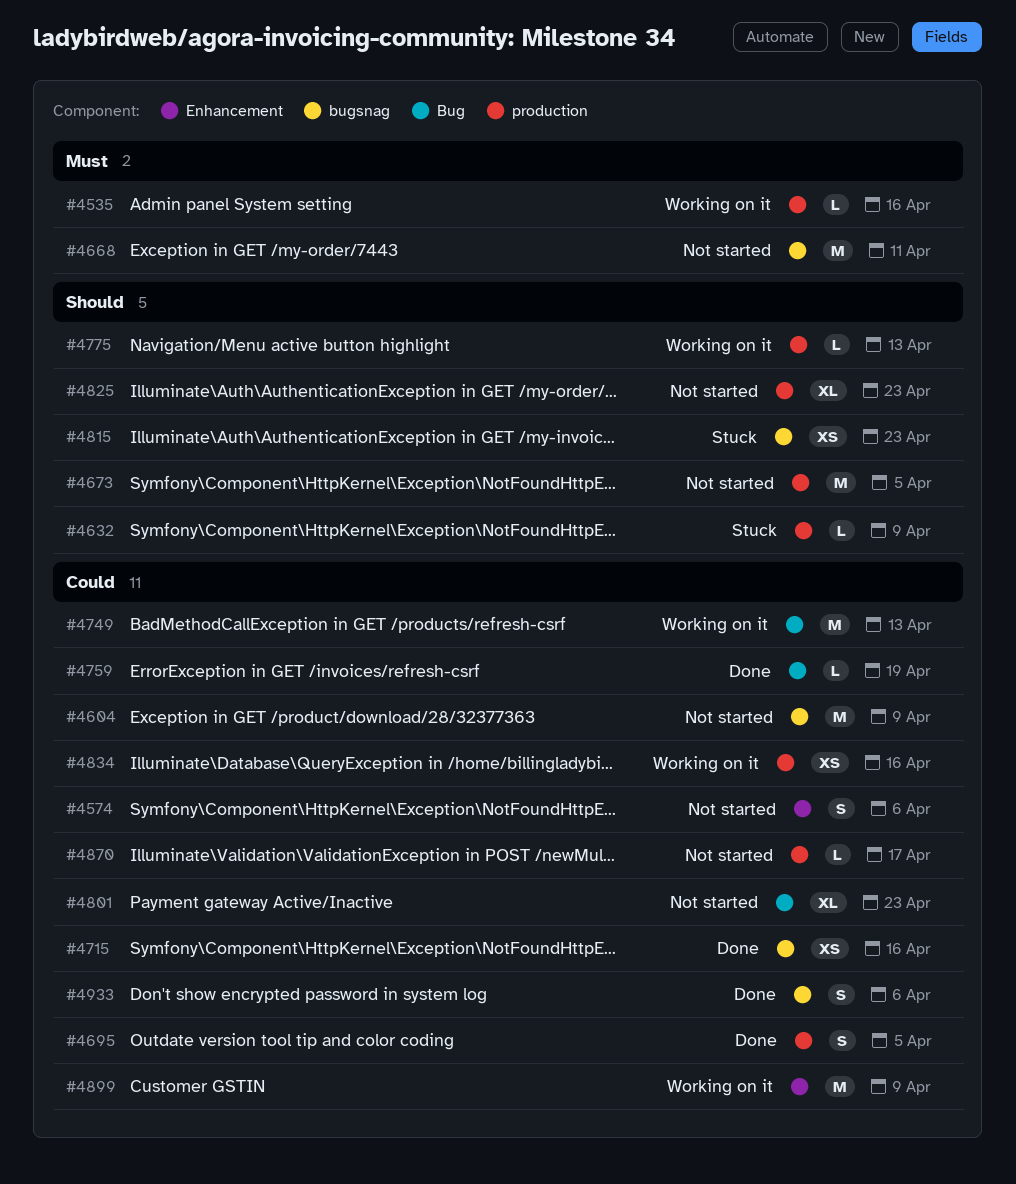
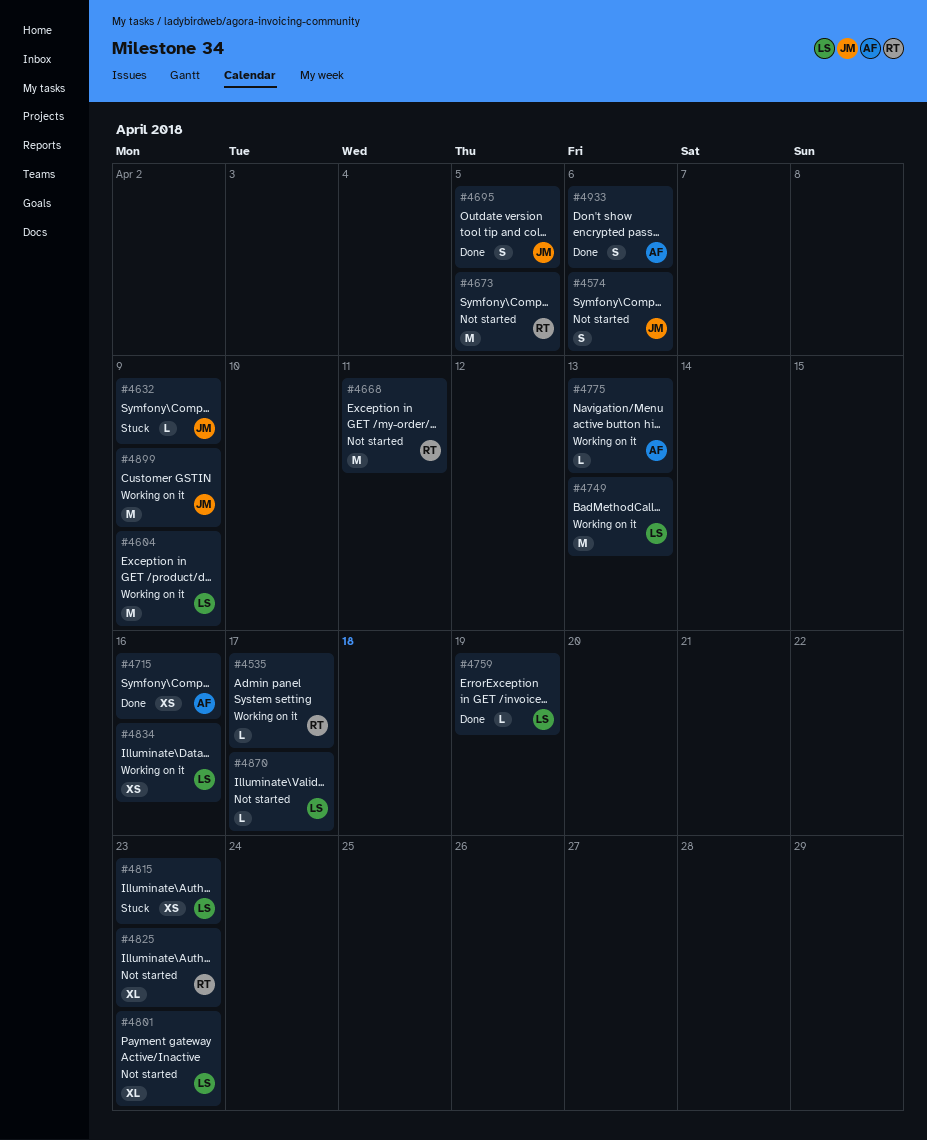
#4535, due: Apr 16 -> Apr 17
#4604, status: Not started -> Working on it

